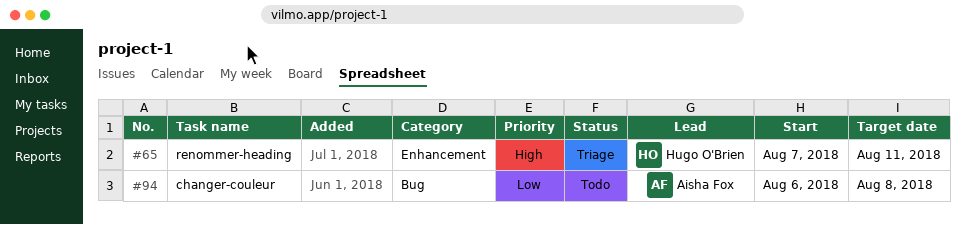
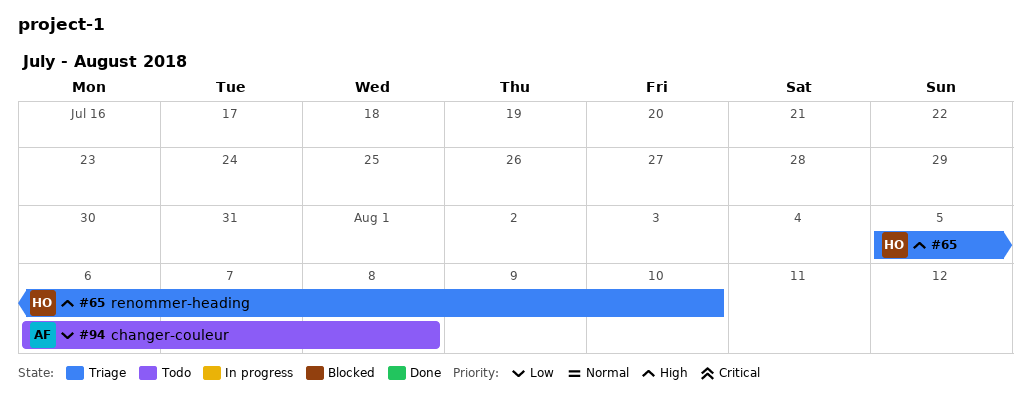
#65, start: Aug 7 -> Aug 5
#65, due: Aug 11 -> Aug 10

